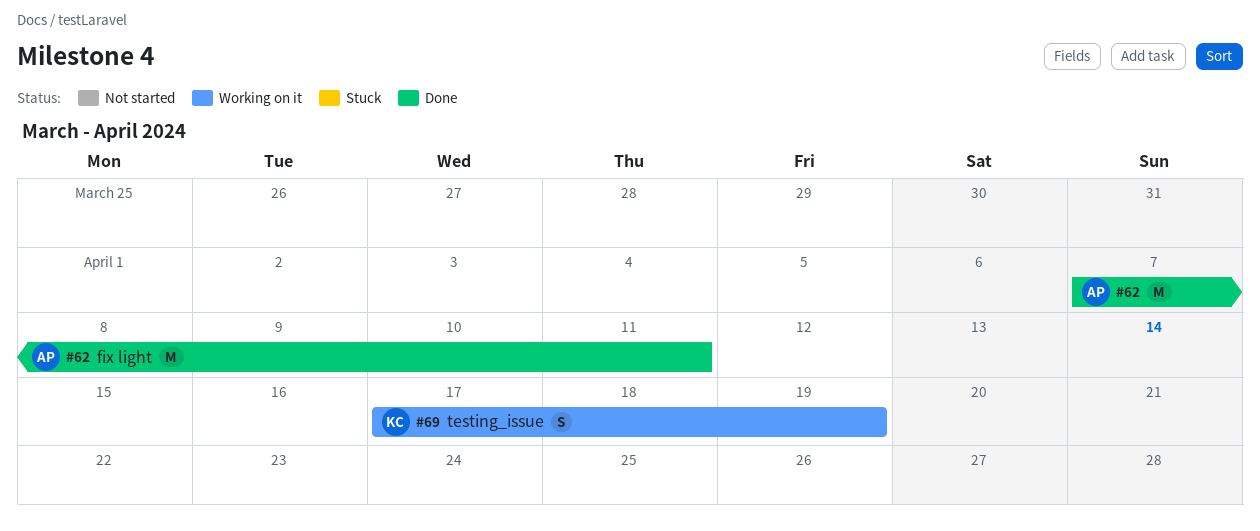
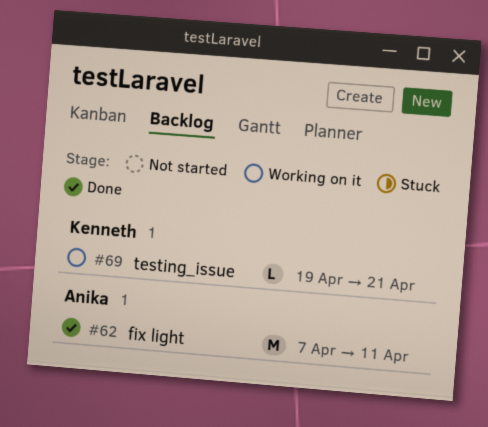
#69, estimate: S -> L
#69, start: Apr 17 -> Apr 19
#69, due: Apr 19 -> Apr 21

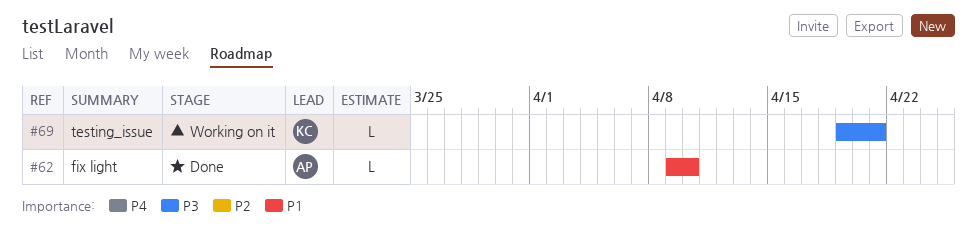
#62, estimate: M -> L
#62, start: Apr 7 -> Apr 9
#62, due: Apr 11 -> Apr 10

